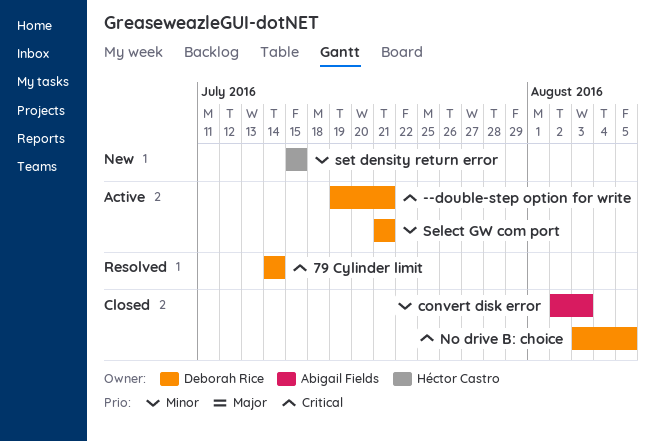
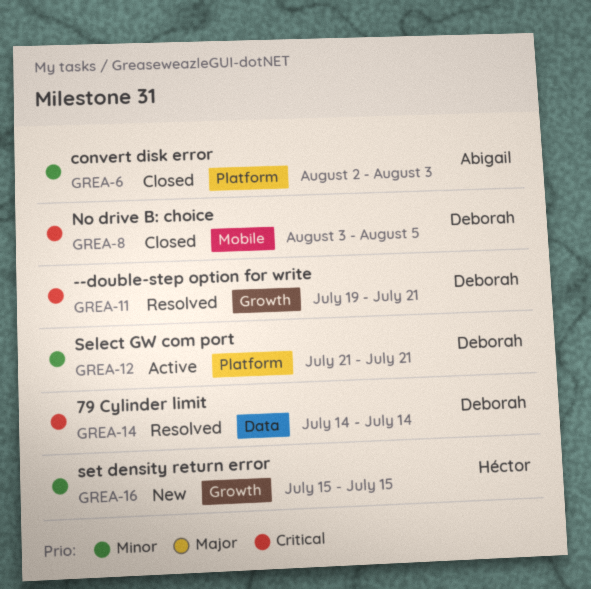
--double-step option for write, status: Active -> Resolved

